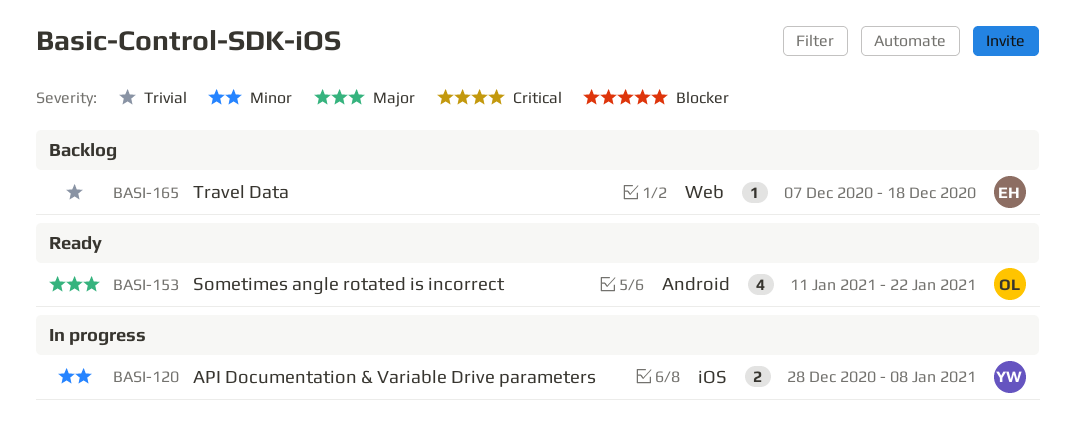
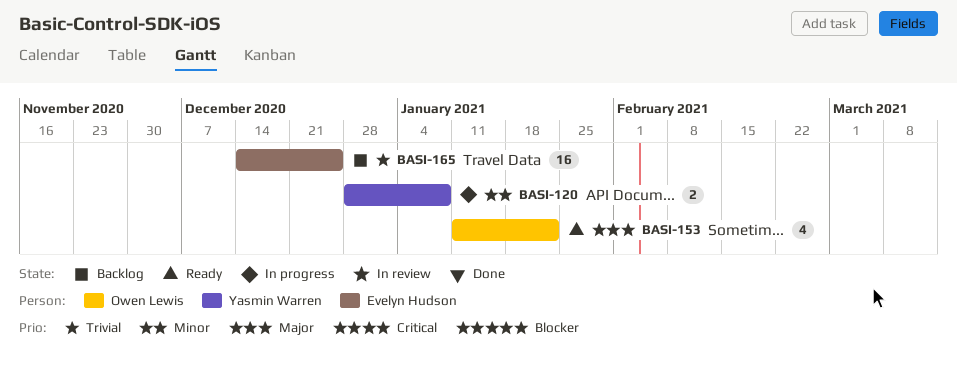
BASI-165, estimate: 1 -> 16
BASI-165, start: Dec 7 -> Dec 14
BASI-165, due: Dec 18 -> Dec 25

